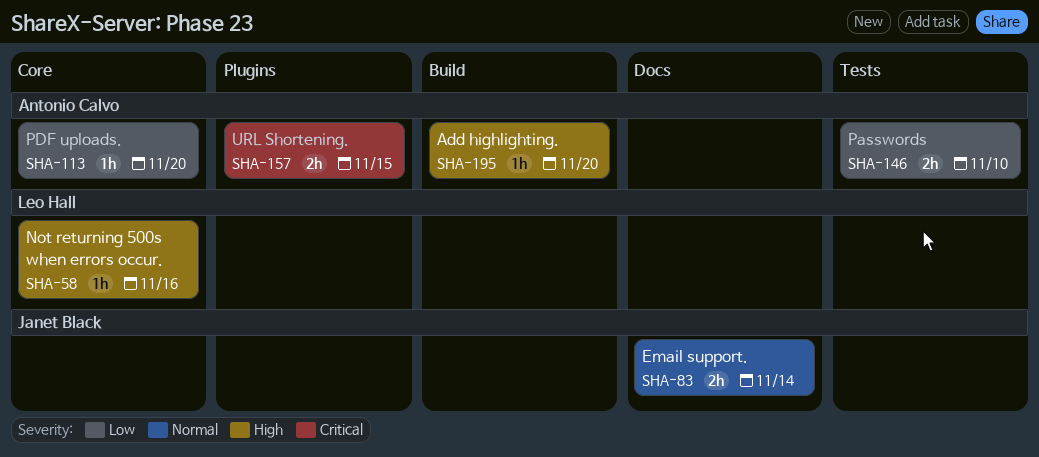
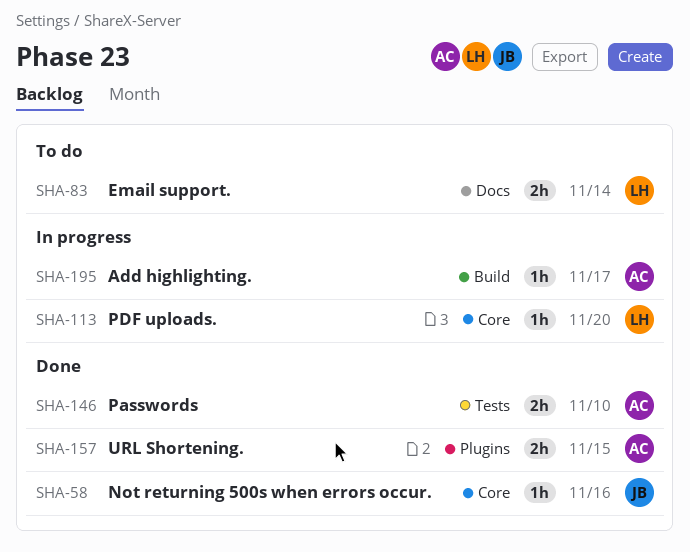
SHA-58, owner: Leo Hall -> Janet Black
SHA-83, owner: Janet Black -> Leo Hall
SHA-113, owner: Antonio Calvo -> Leo Hall
SHA-195, due: Nov 20 -> Nov 17

